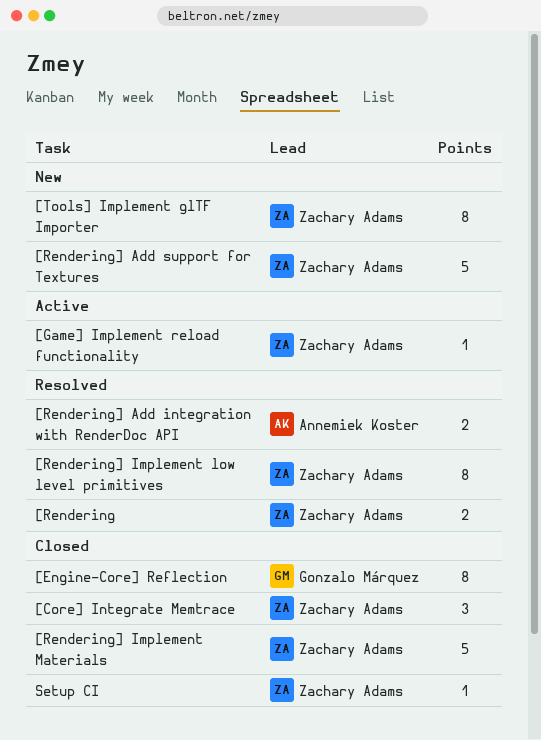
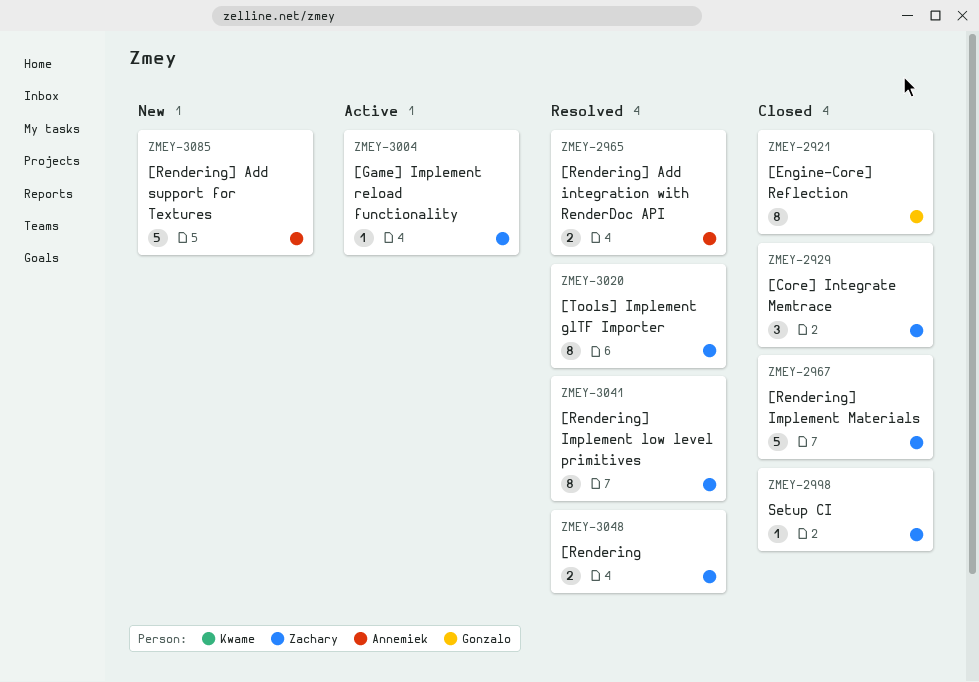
[Rendering] Add support for Textures, owner: Zachary Adams -> Annemiek Koster
[Tools] Implement glTF Importer, status: New -> Resolved

